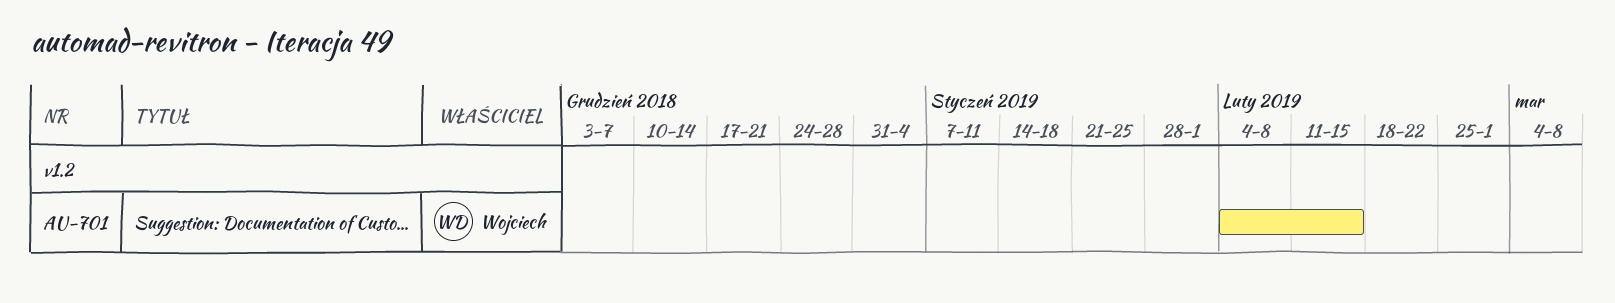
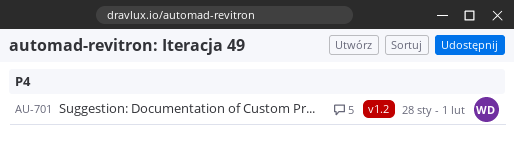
AU-701, start: Feb 4 -> Jan 28
AU-701, due: Feb 15 -> Feb 1

